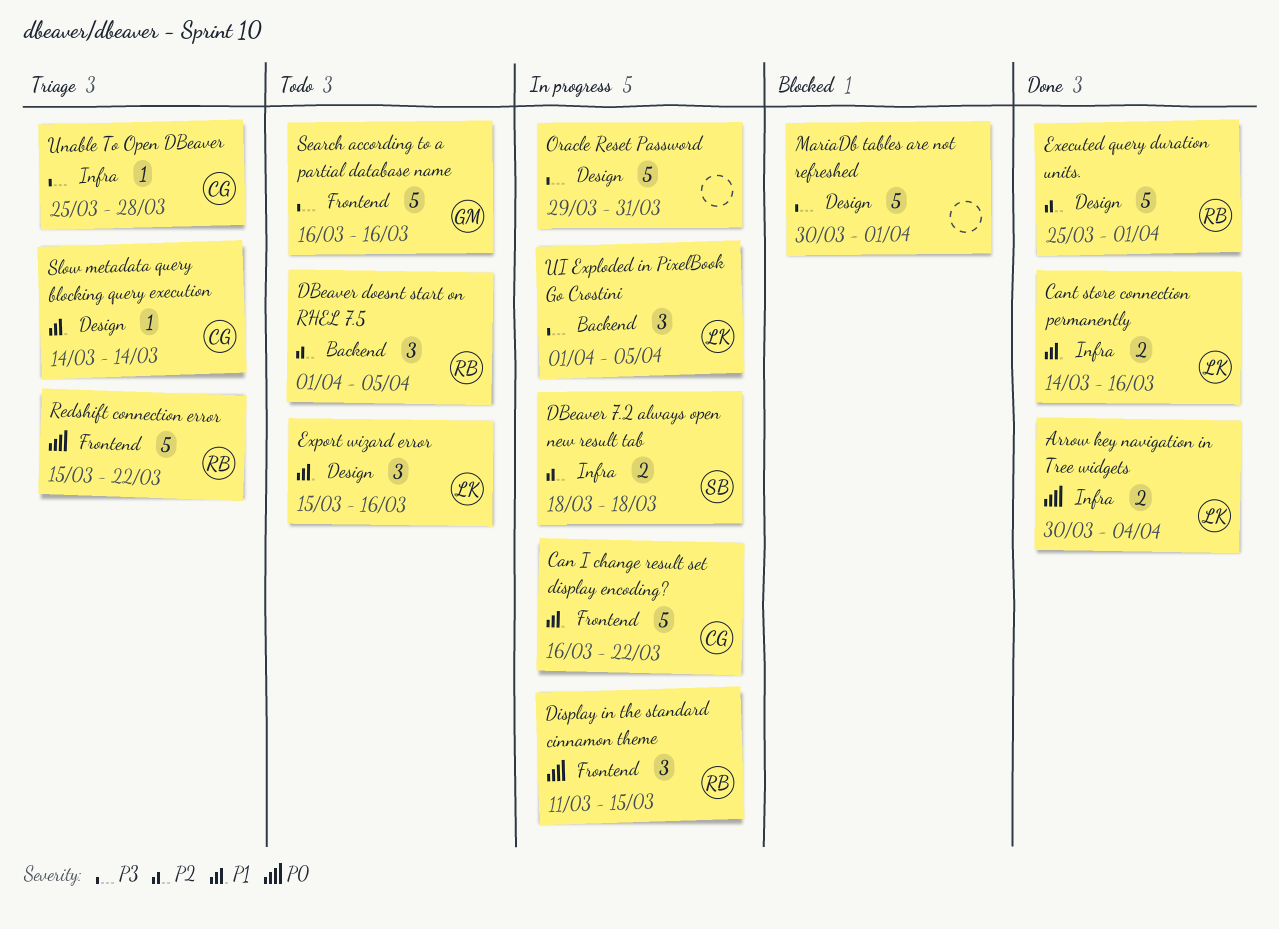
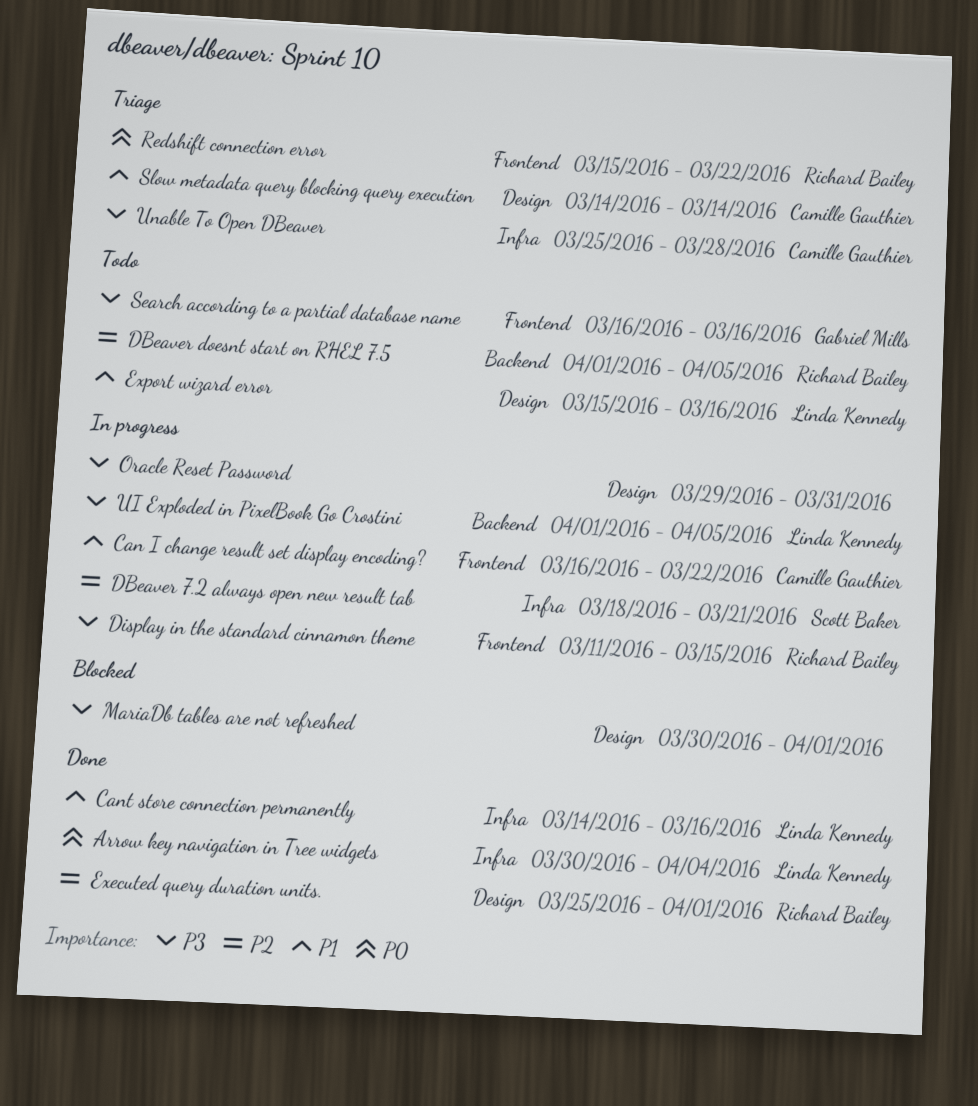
DBeaver 7.2 always open new result tab, due: Mar 18 -> Mar 21
Display in the standard cinnamon theme, priority: P0 -> P3

